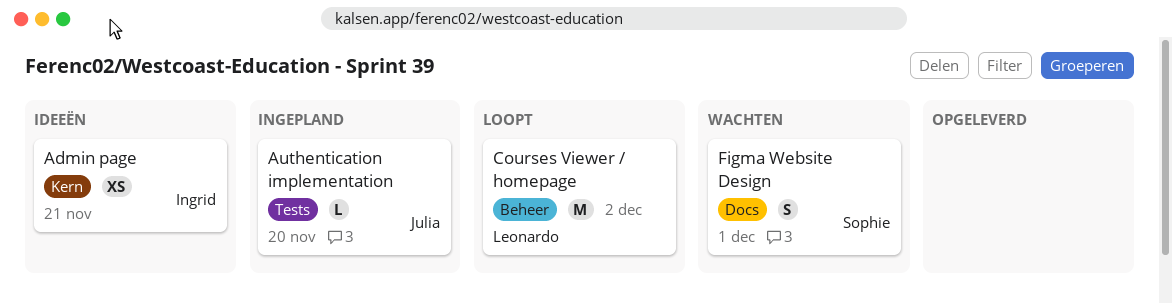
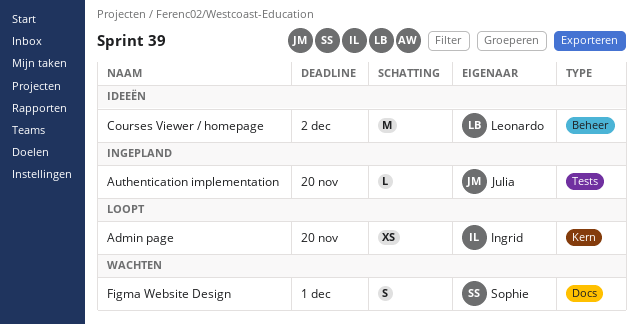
Admin page, status: Ideeën -> Loopt
Admin page, due: Nov 21 -> Nov 20
Courses Viewer / homepage, status: Loopt -> Ideeën

